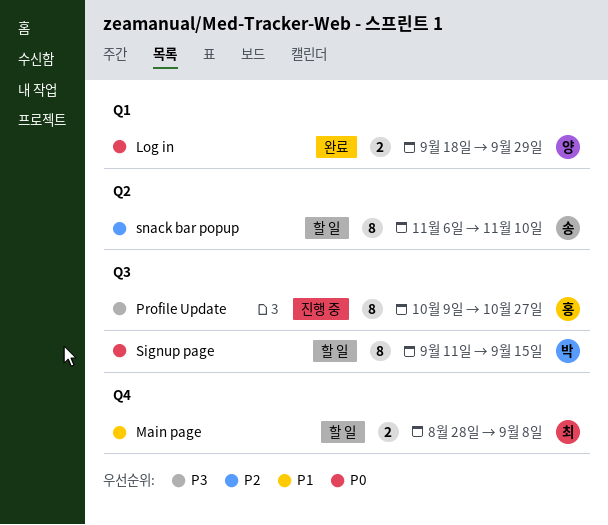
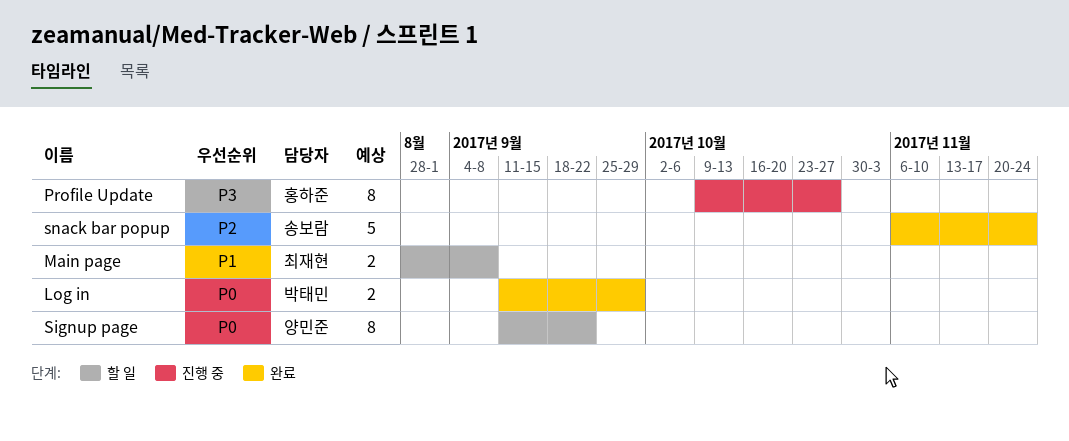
Log in, owner: 양민준 -> 박태민
Log in, start: Sep 18 -> Sep 11
Signup page, owner: 박태민 -> 양민준
Signup page, due: Sep 15 -> Sep 22
snack bar popup, status: 할 일 -> 완료
snack bar popup, estimate: 8 -> 5
snack bar popup, due: Nov 10 -> Nov 24

